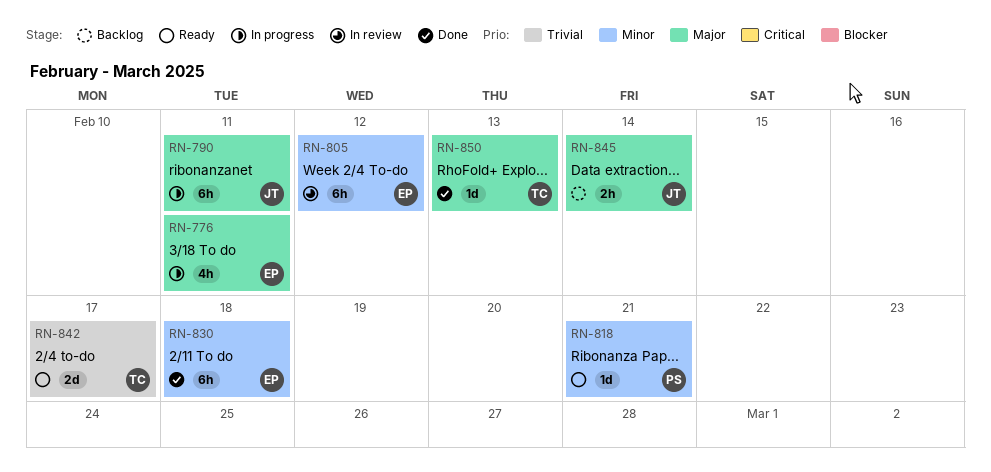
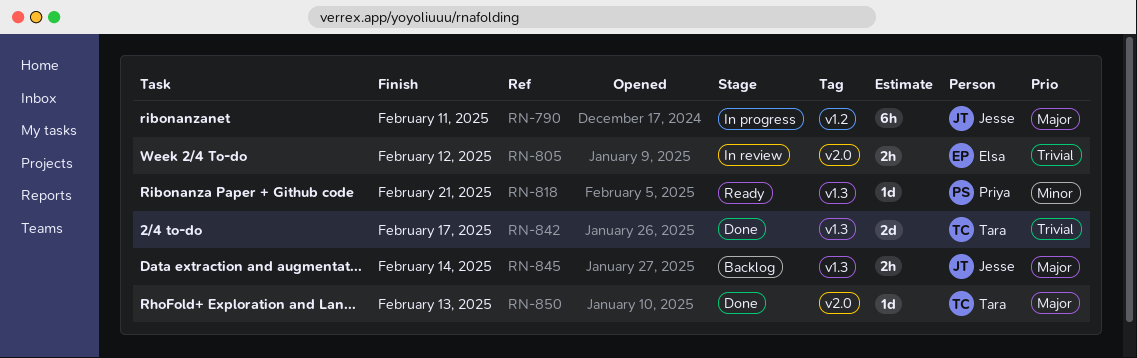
RN-776: present -> none
RN-805, priority: Minor -> Trivial
RN-805, estimate: 6h -> 2h
RN-830: present -> none
RN-842, status: Ready -> Done

